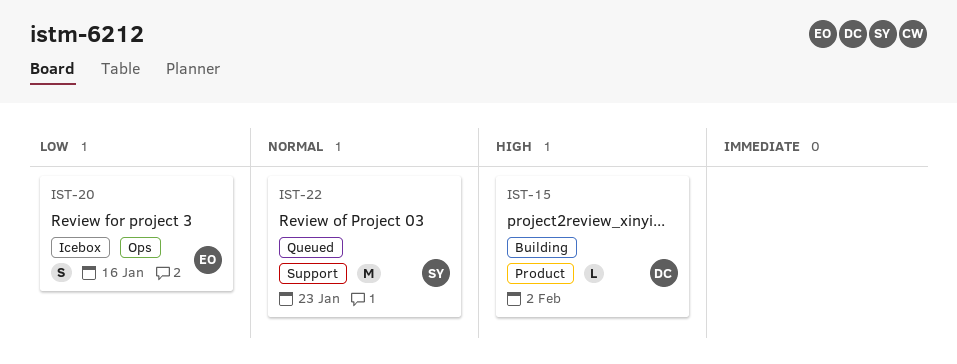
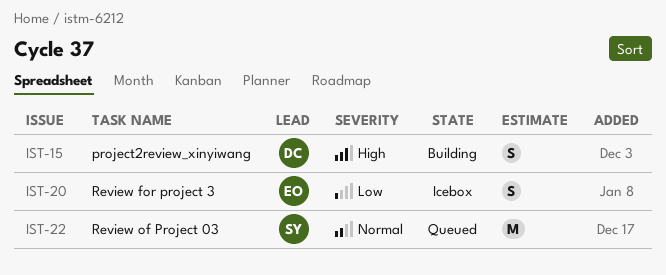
IST-15, estimate: L -> S

